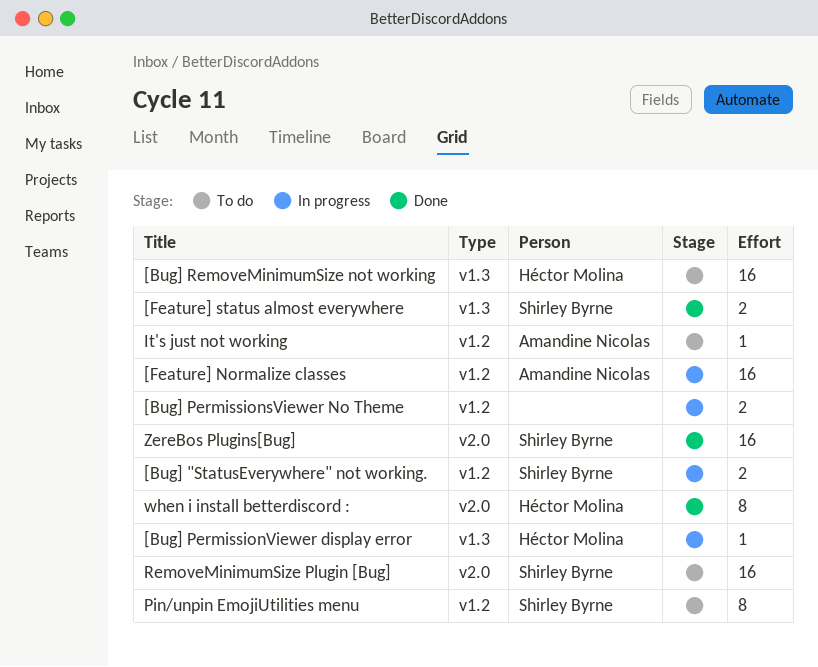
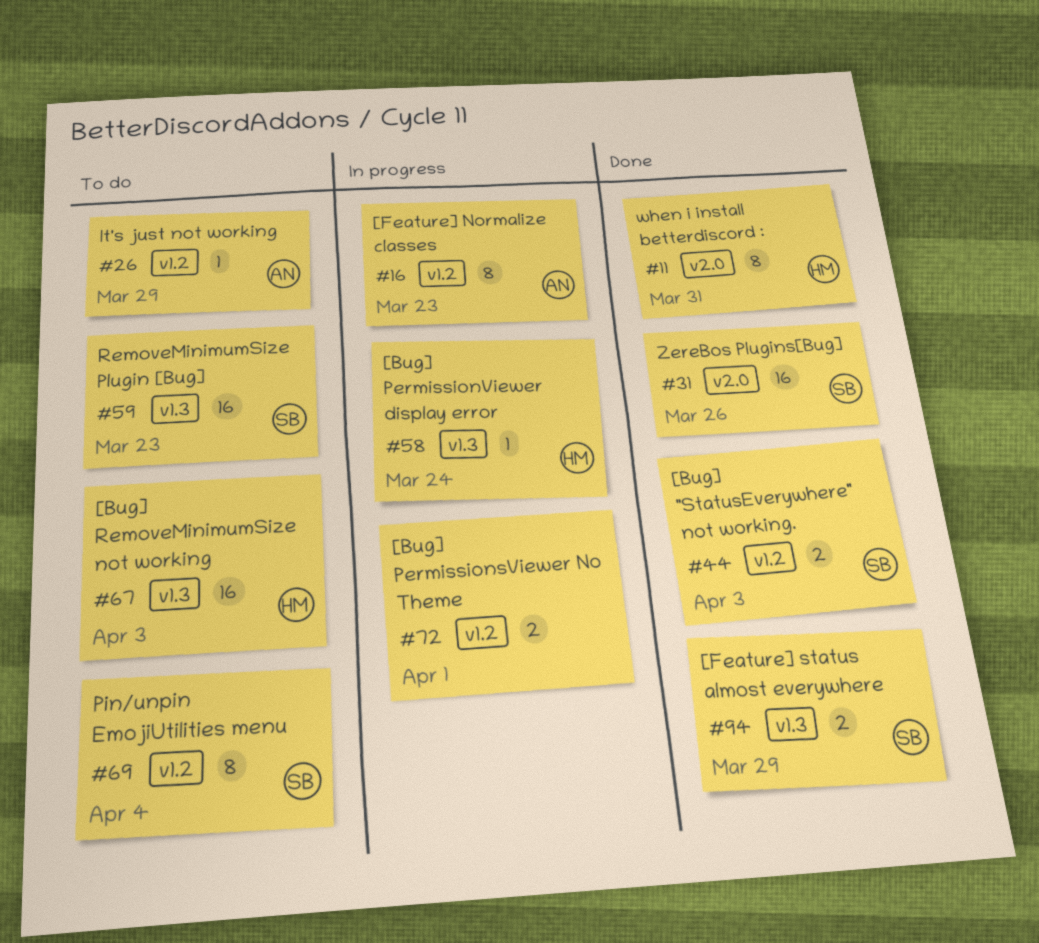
[Bug] "StatusEverywhere" not working., status: In progress -> Done
[Feature] Normalize classes, estimate: 16 -> 8
RemoveMinimumSize Plugin [Bug], label: v2.0 -> v1.3

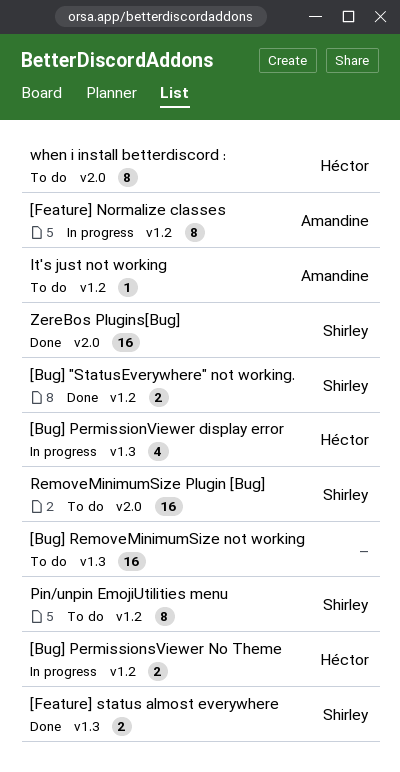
[Bug] PermissionsViewer No Theme, owner: none -> Héctor
[Bug] PermissionViewer display error, estimate: 1 -> 4
[Bug] RemoveMinimumSize not working, owner: Héctor -> none
RemoveMinimumSize Plugin [Bug], label: v1.3 -> v2.0
when i install betterdiscord :, status: Done -> To do

